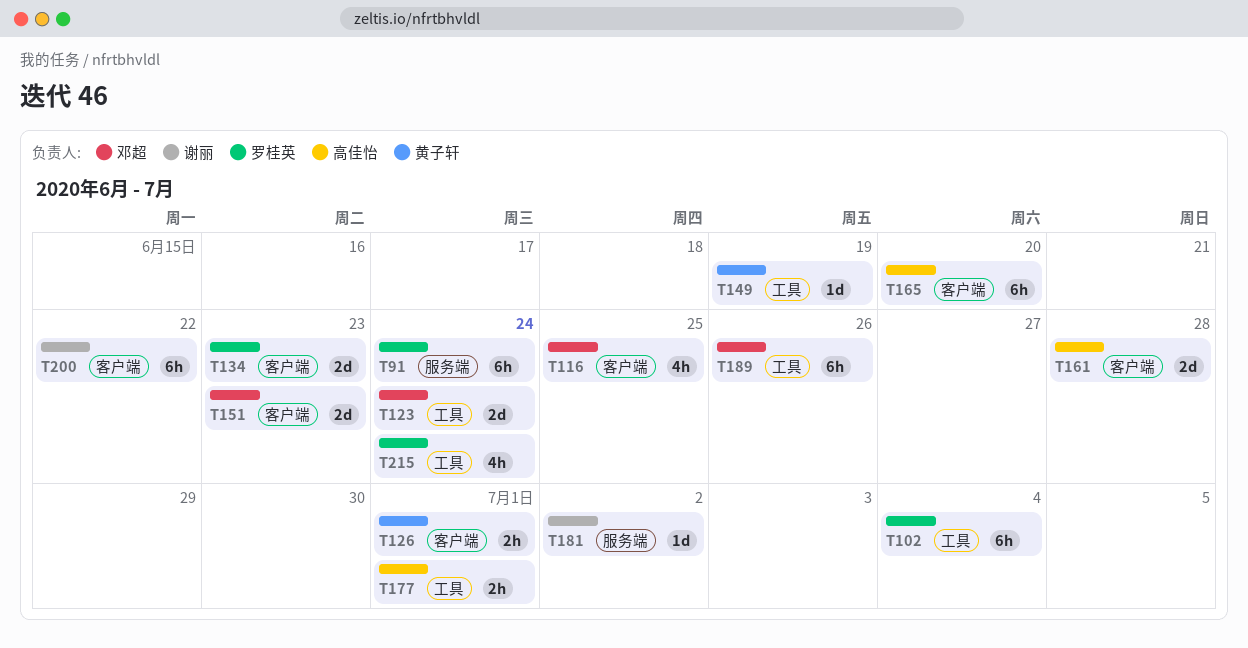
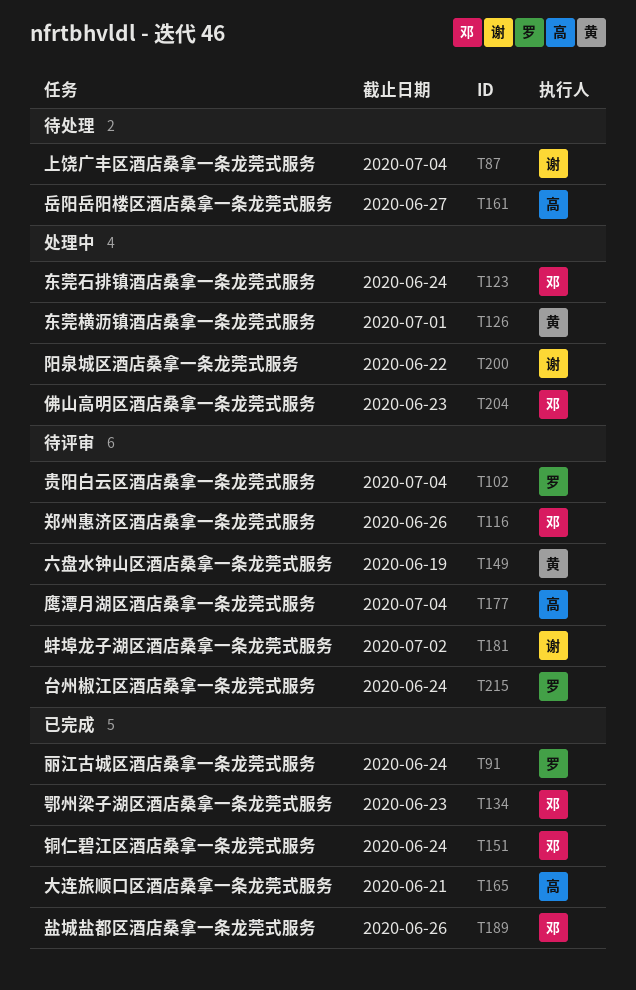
T87: none -> present
T116, due: Jun 25 -> Jun 26
T134, owner: 罗桂英 -> 邓超
T151, due: Jun 23 -> Jun 24
T161, due: Jun 28 -> Jun 27
T165, due: Jun 20 -> Jun 21
T177, due: Jul 1 -> Jul 4
T204: none -> present

